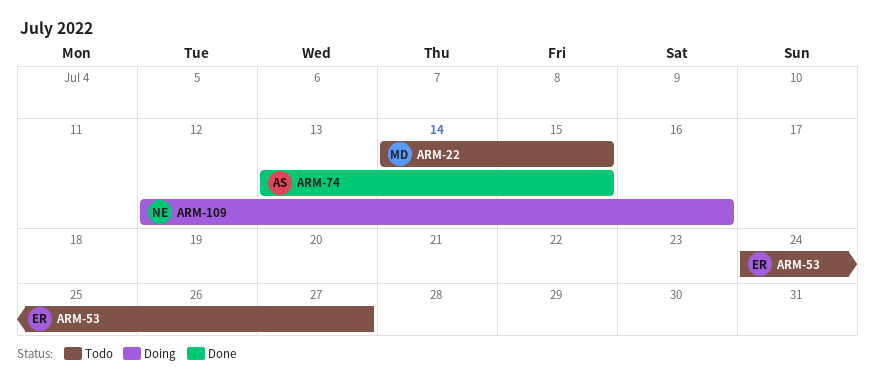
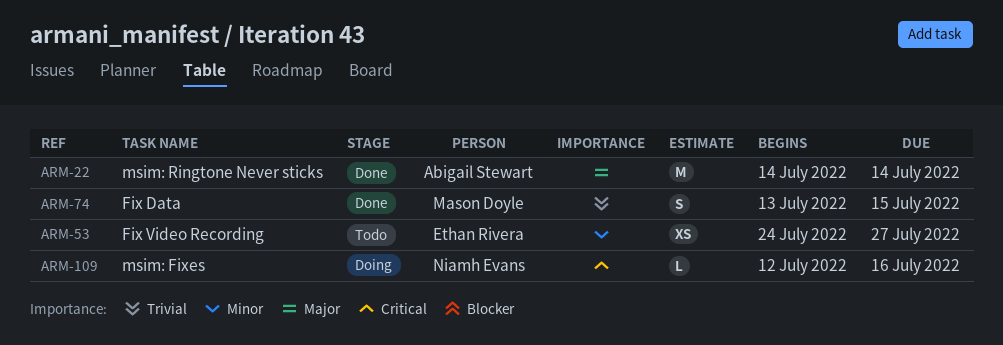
ARM-22, status: Todo -> Done
ARM-22, owner: Mason Doyle -> Abigail Stewart
ARM-22, due: Jul 15 -> Jul 14
ARM-74, owner: Abigail Stewart -> Mason Doyle

